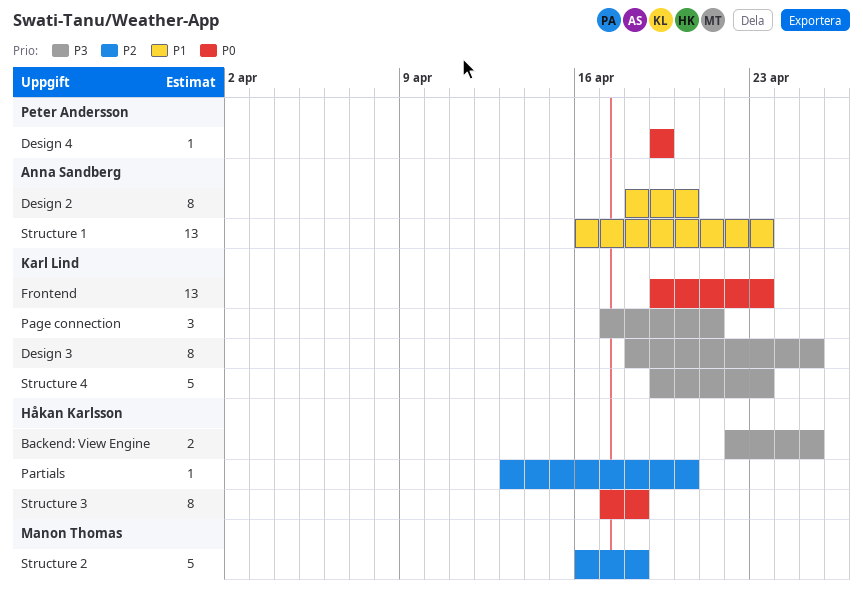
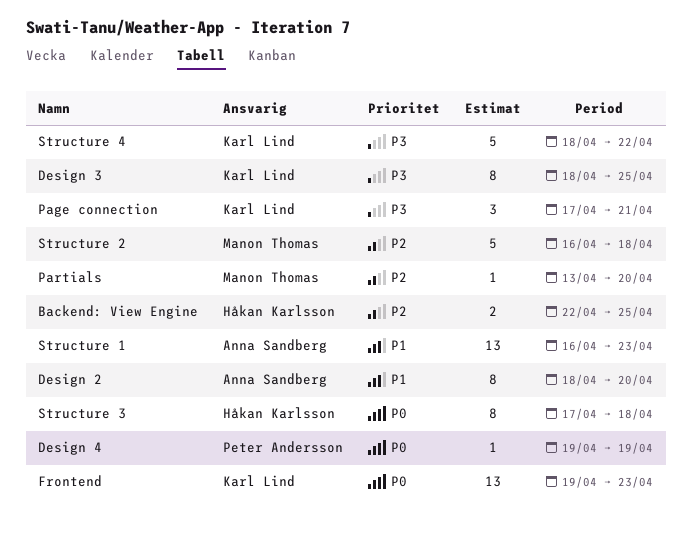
Backend: View Engine, priority: P3 -> P2
Partials, owner: Håkan Karlsson -> Manon Thomas
Structure 4, start: Apr 19 -> Apr 18
Structure 4, due: Apr 23 -> Apr 22

